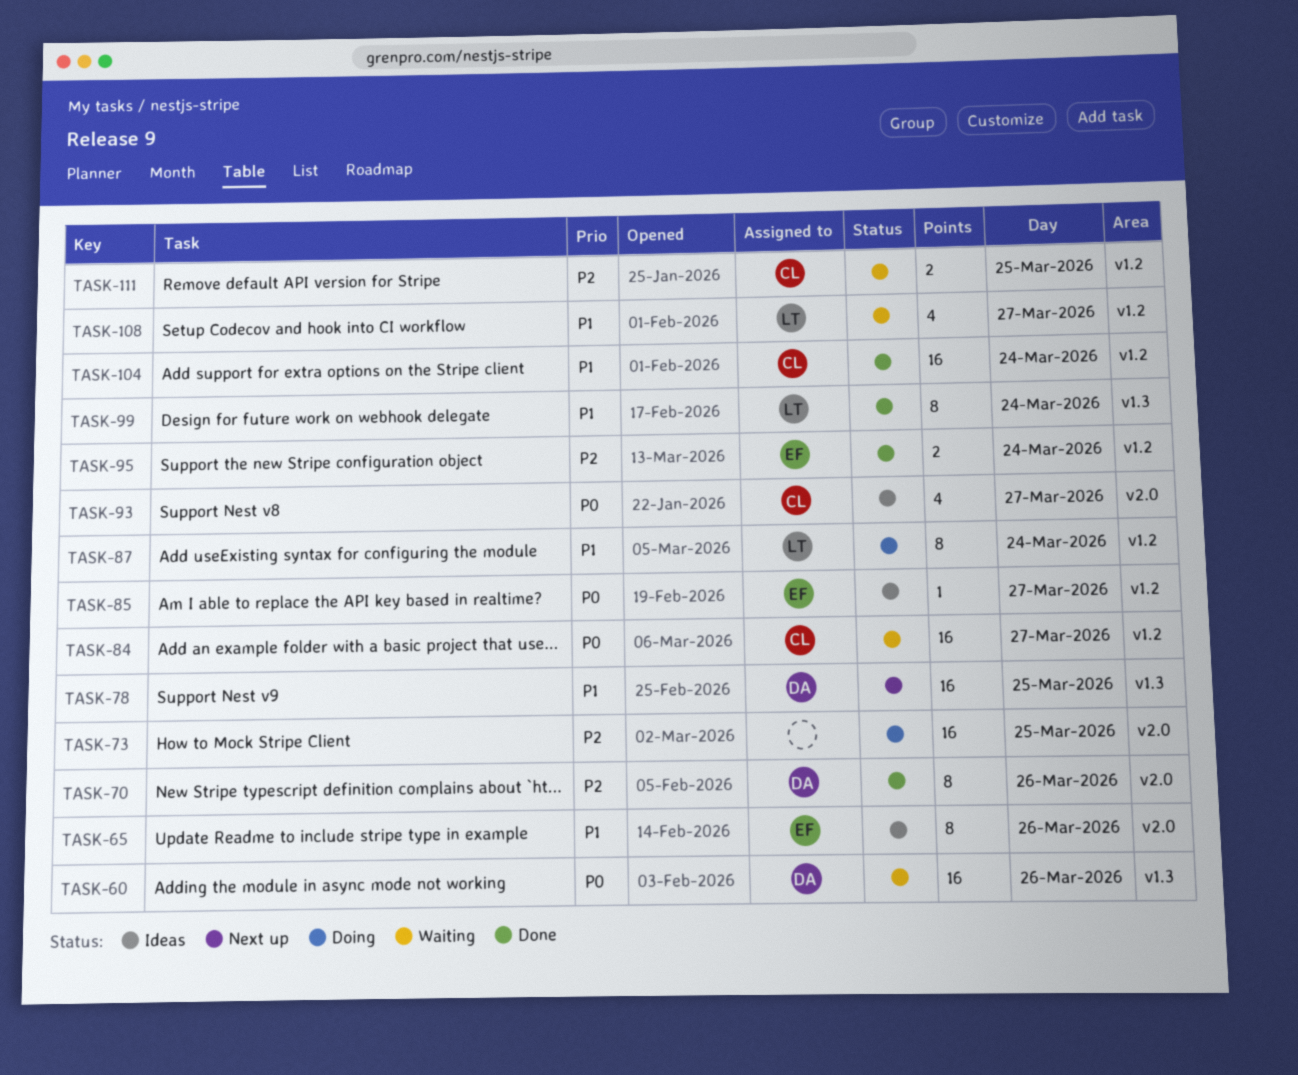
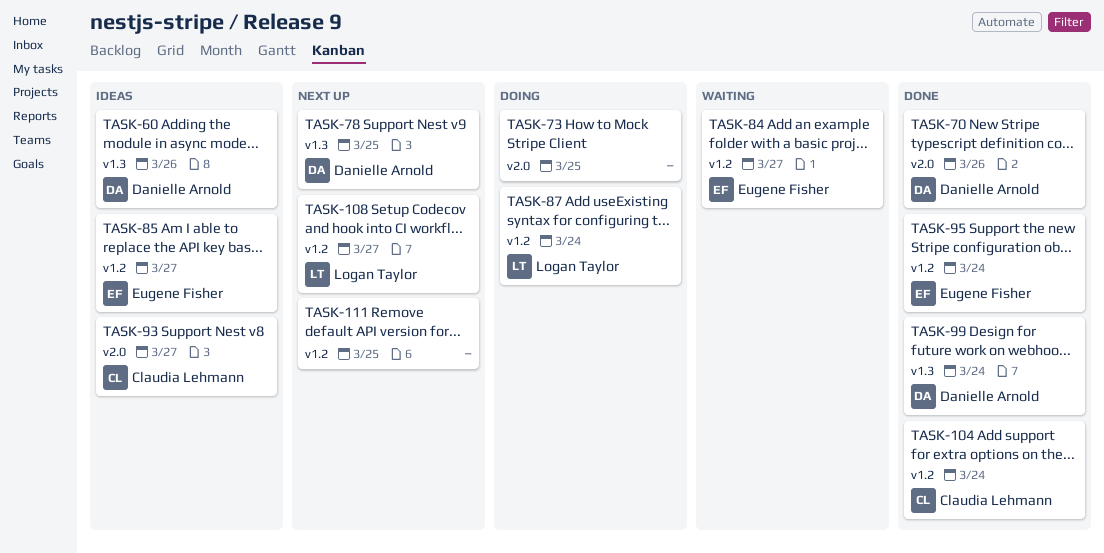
TASK-60, status: Waiting -> Ideas
TASK-65: present -> none
TASK-84, owner: Claudia Lehmann -> Eugene Fisher
TASK-99, owner: Logan Taylor -> Danielle Arnold
TASK-108, status: Waiting -> Next up
TASK-111, status: Waiting -> Next up
TASK-111, owner: Claudia Lehmann -> none

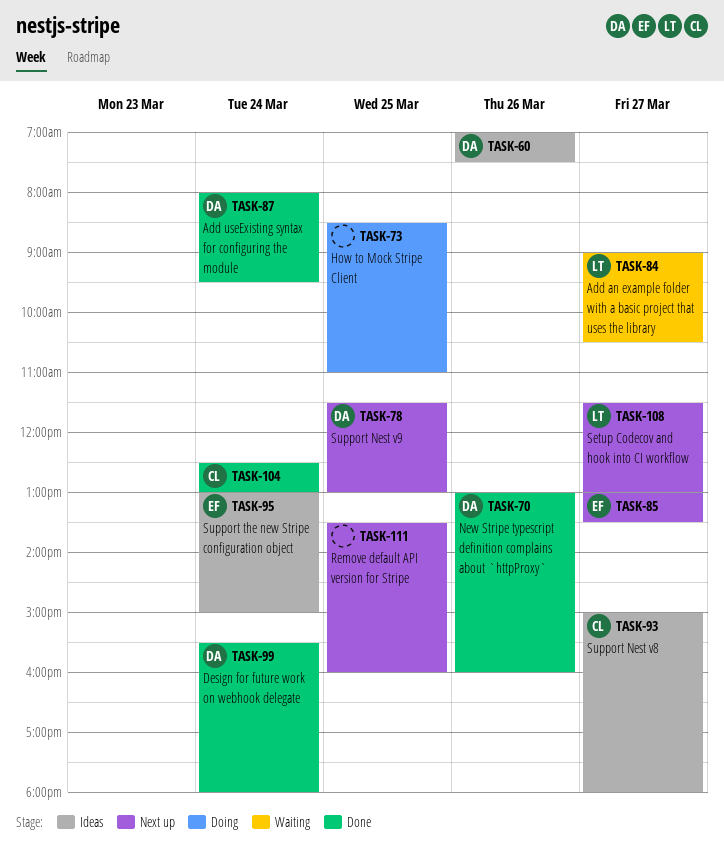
TASK-84, owner: Eugene Fisher -> Logan Taylor
TASK-85, status: Ideas -> Next up
TASK-87, status: Doing -> Done
TASK-87, owner: Logan Taylor -> Danielle Arnold
TASK-95, status: Done -> Ideas

